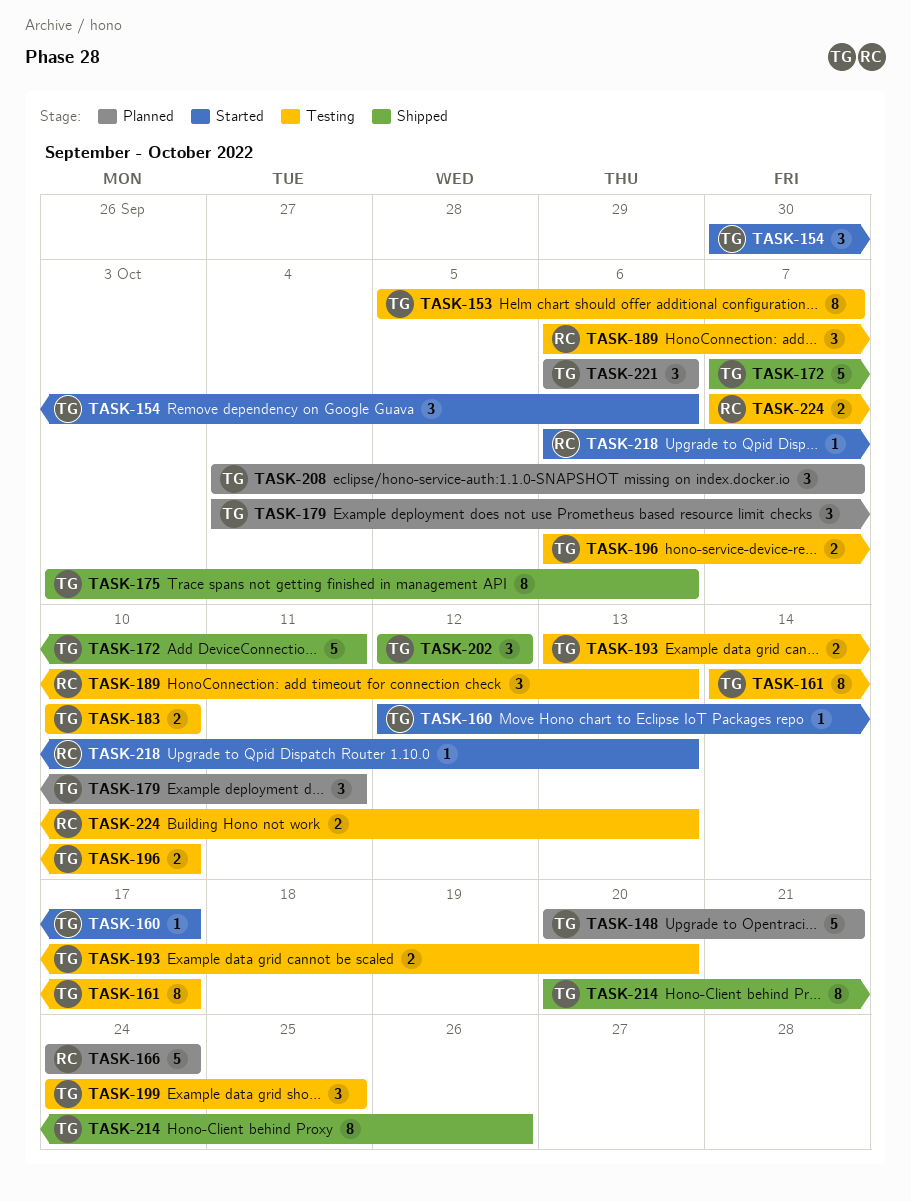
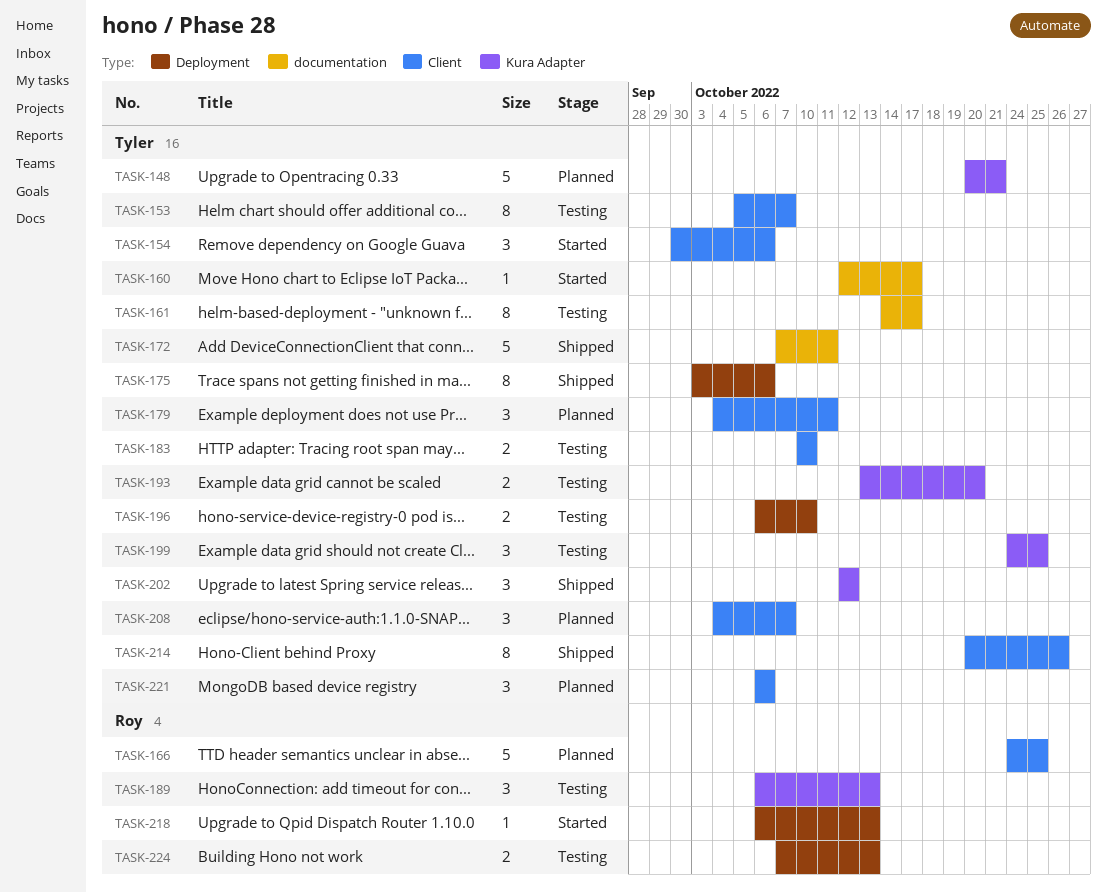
TASK-166, due: Oct 24 -> Oct 25

